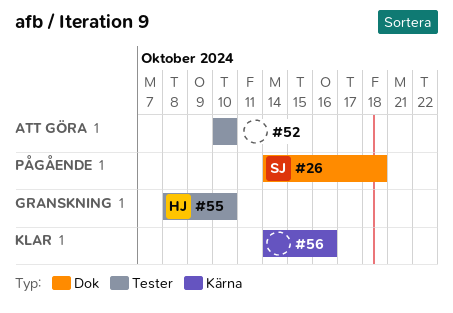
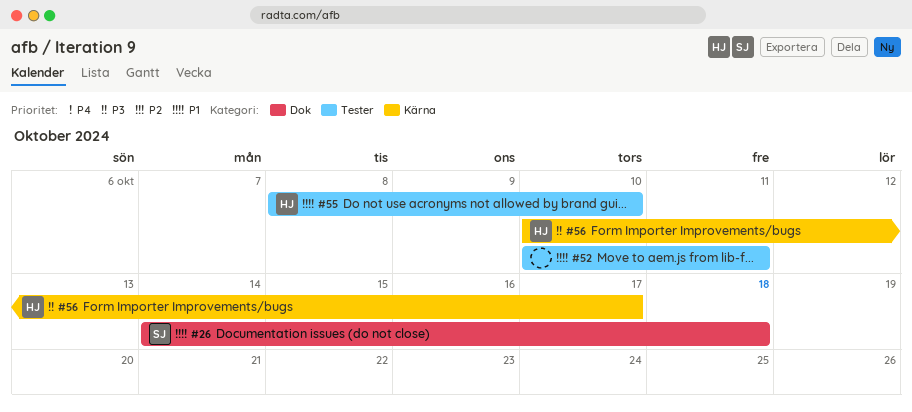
#52, due: Oct 10 -> Oct 11
#56, owner: none -> HJ
#56, start: Oct 14 -> Oct 10
#56, due: Oct 16 -> Oct 17

